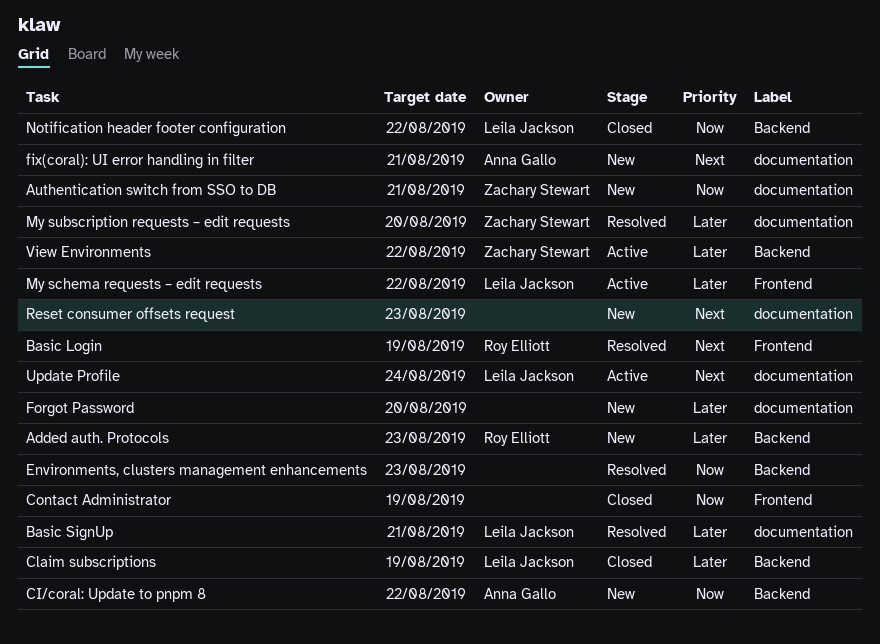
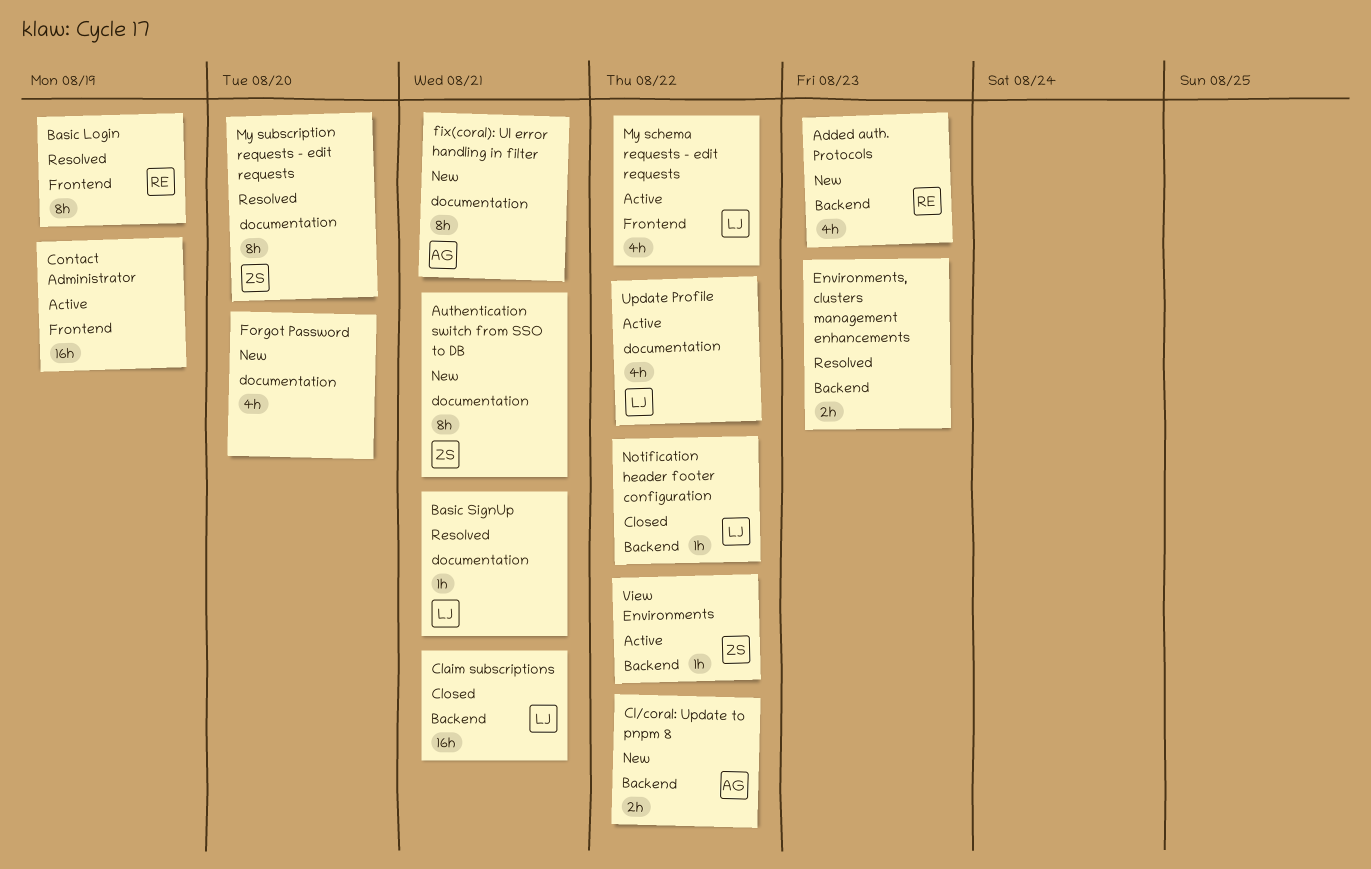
Claim subscriptions, due: Aug 19 -> Aug 21
Contact Administrator, status: Closed -> Active
Reset consumer offsets request: present -> none
Update Profile, due: Aug 24 -> Aug 22

